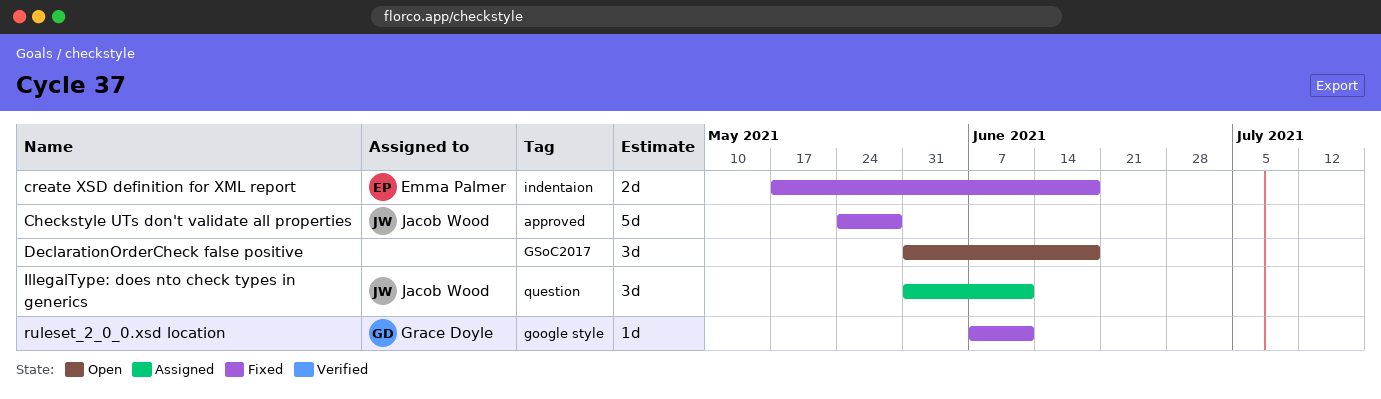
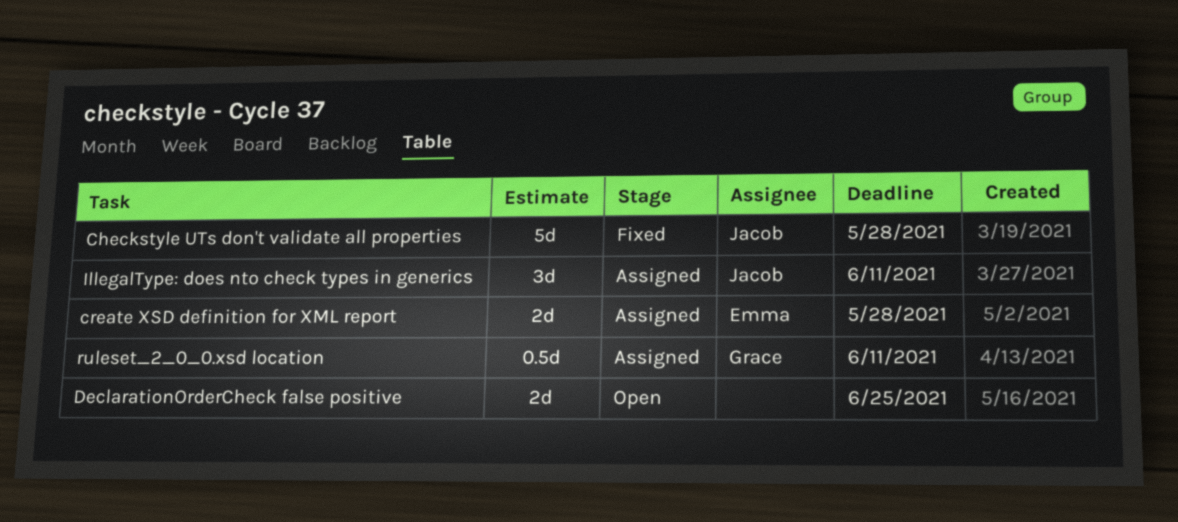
create XSD definition for XML report, status: Fixed -> Assigned
create XSD definition for XML report, due: Jun 18 -> May 28
DeclarationOrderCheck false positive, estimate: 3d -> 2d
DeclarationOrderCheck false positive, due: Jun 18 -> Jun 25
ruleset_2_0_0.xsd location, status: Fixed -> Assigned
ruleset_2_0_0.xsd location, estimate: 1d -> 0.5d

